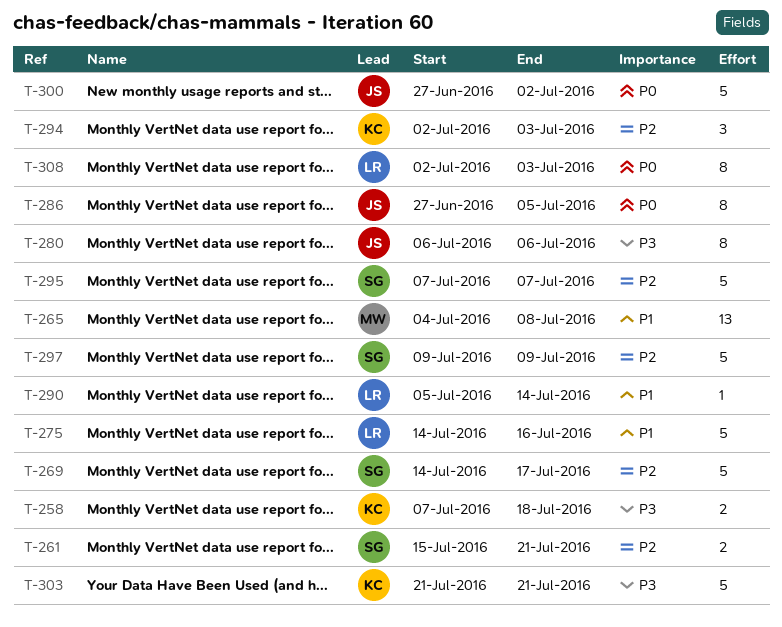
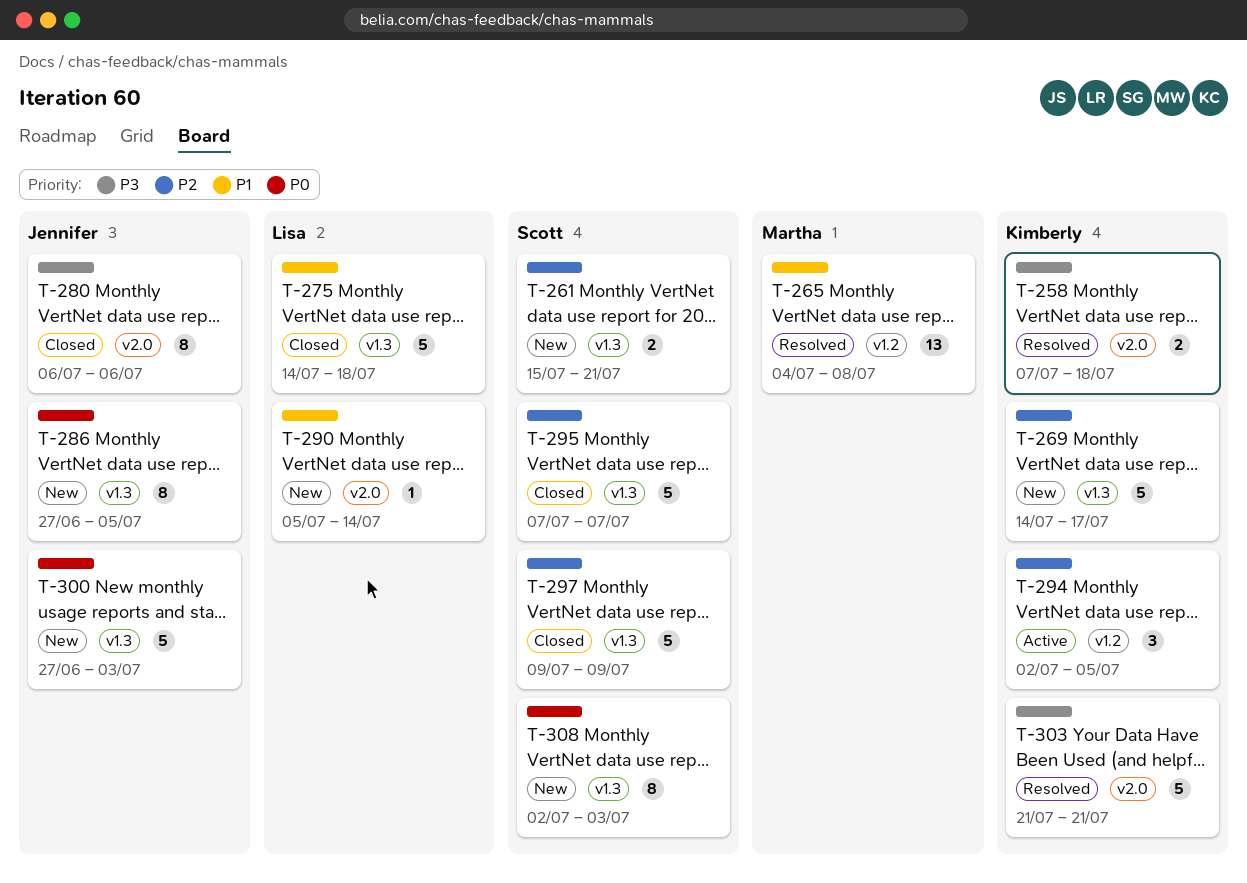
T-269, owner: Scott -> Kimberly
T-275, due: Jul 16 -> Jul 18
T-294, due: Jul 3 -> Jul 5
T-300, due: Jul 2 -> Jul 3
T-308, owner: Lisa -> Scott

